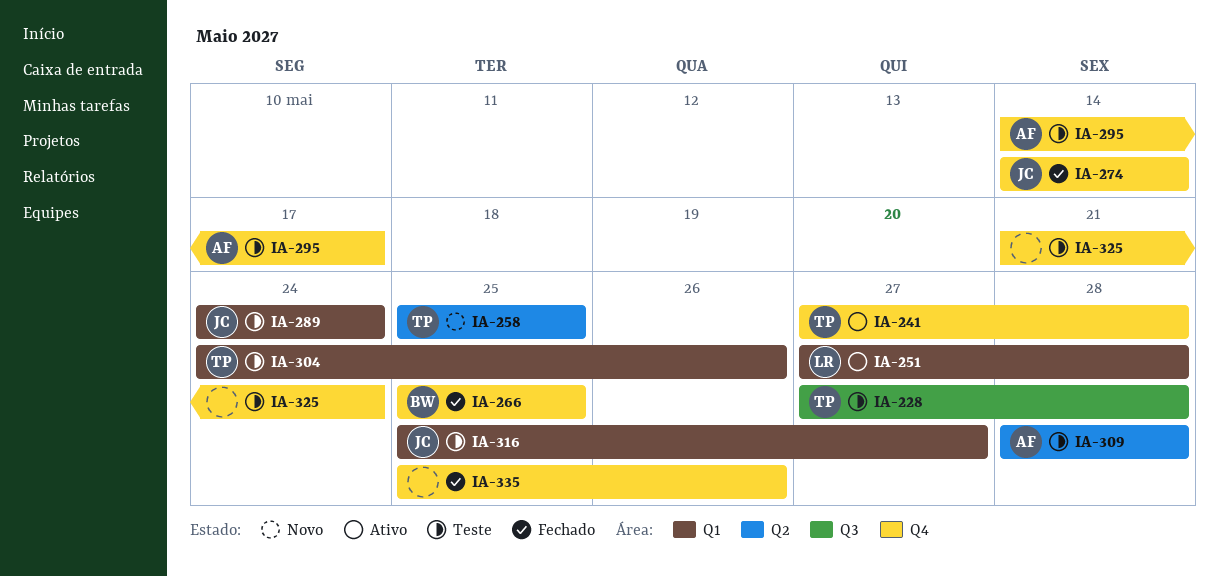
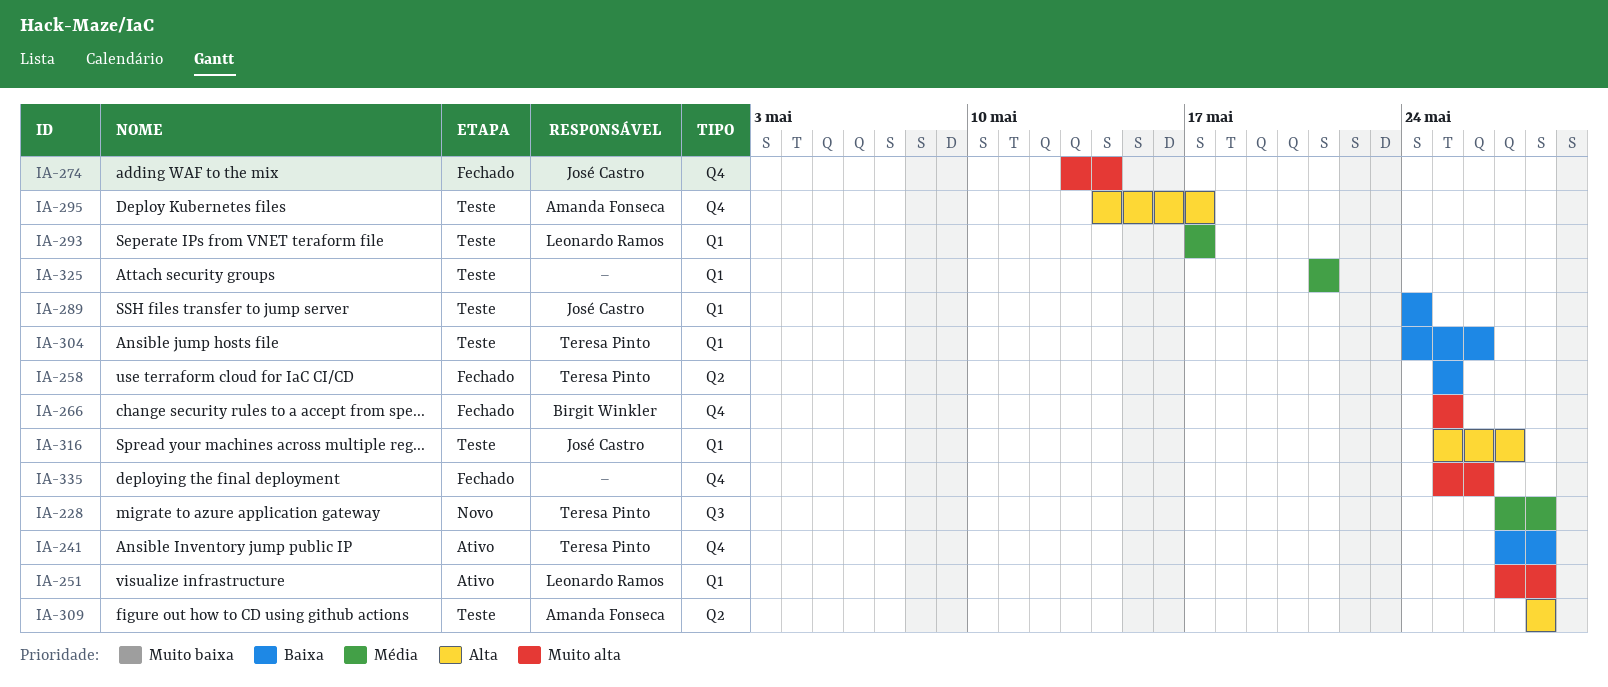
IA-228, status: Teste -> Novo
IA-258, status: Novo -> Fechado
IA-274, start: May 14 -> May 13
IA-293: none -> present
IA-325, label: Q4 -> Q1
IA-325, due: May 24 -> May 21

